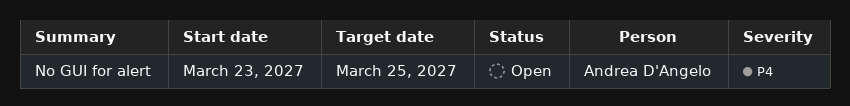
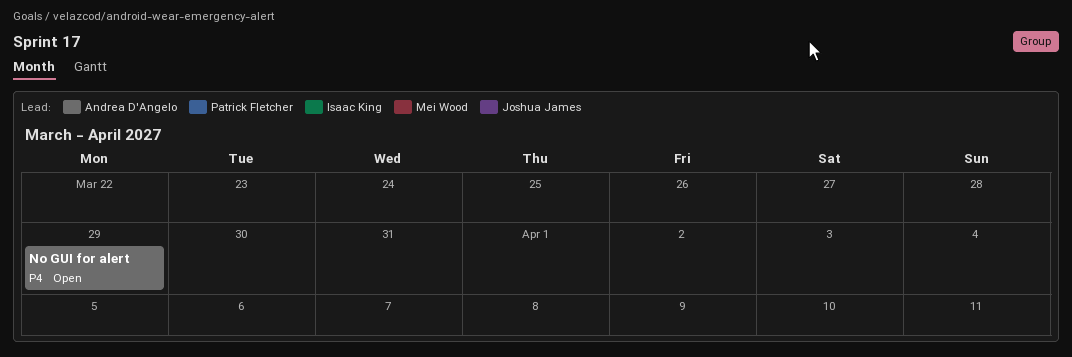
No GUI for alert, due: Mar 25 -> Mar 29

